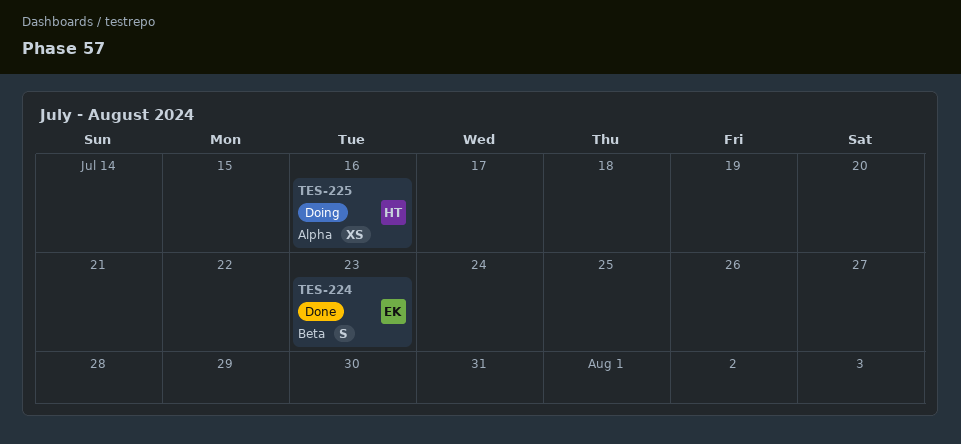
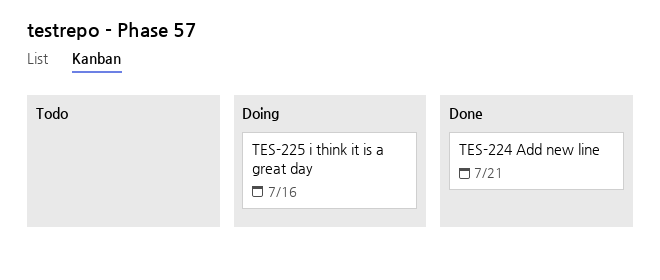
TES-224, due: Jul 23 -> Jul 21

